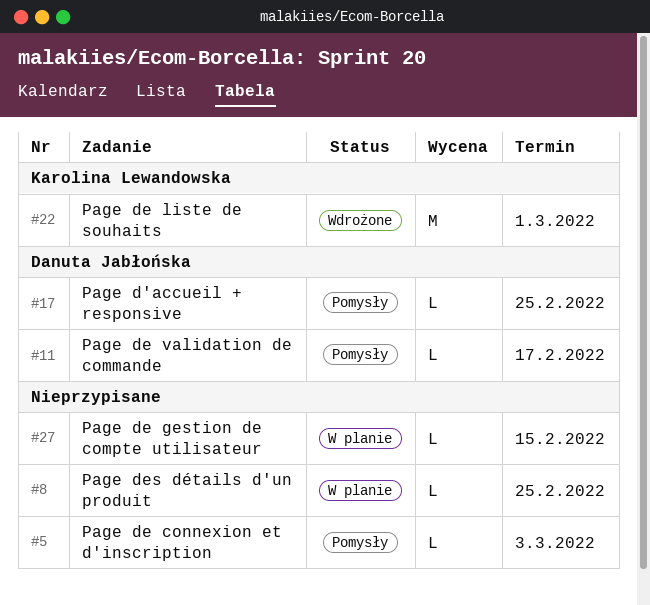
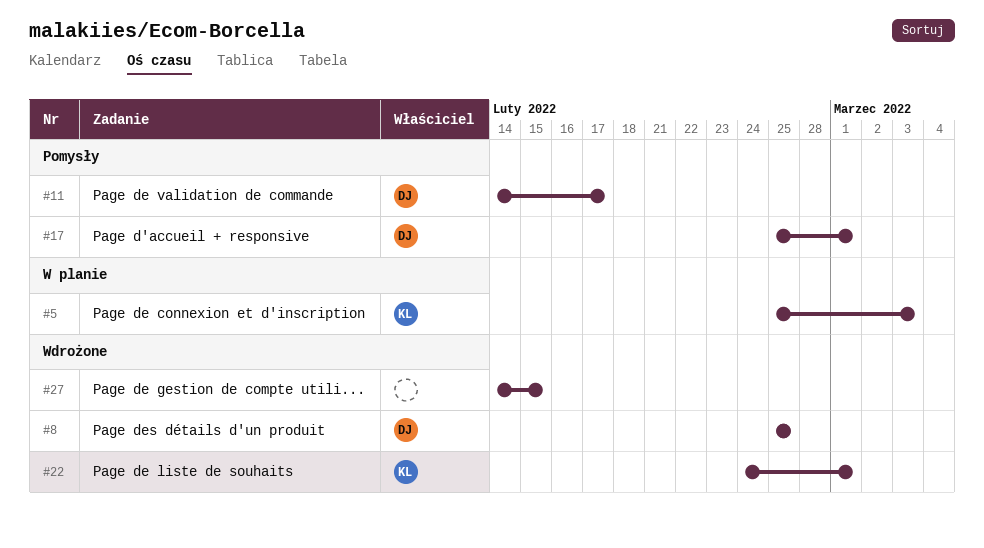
#5, status: Pomysły -> W planie
#5, owner: none -> Karolina Lewandowska
#8, status: W planie -> Wdrożone
#8, owner: none -> Danuta Jabłońska
#17, due: Feb 25 -> Mar 1
#27, status: W planie -> Wdrożone

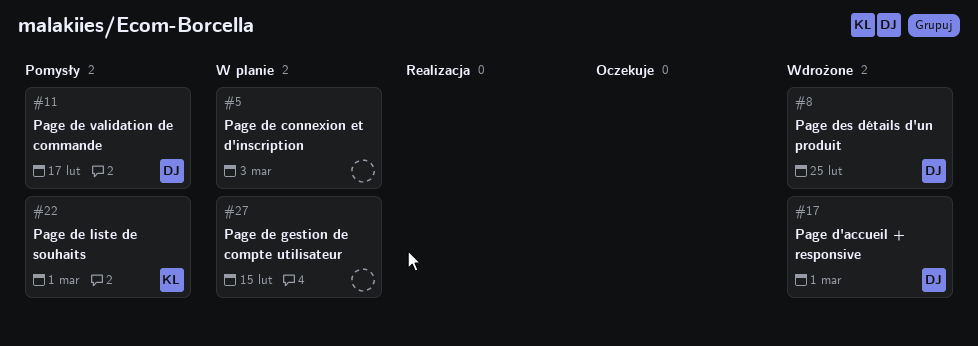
#5, owner: KL -> none
#17, status: Pomysły -> Wdrożone
#22, status: Wdrożone -> Pomysły
#27, status: Wdrożone -> W planie

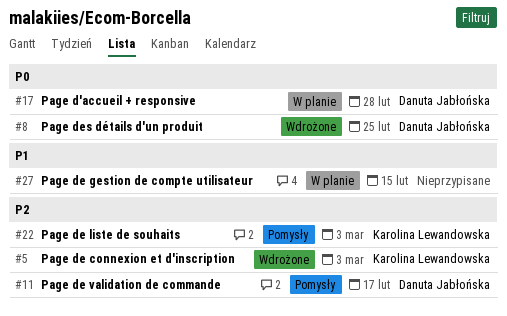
#5, status: W planie -> Wdrożone
#5, owner: none -> Karolina Lewandowska
#17, status: Wdrożone -> W planie
#17, due: Mar 1 -> Feb 28
#22, due: Mar 1 -> Mar 3

